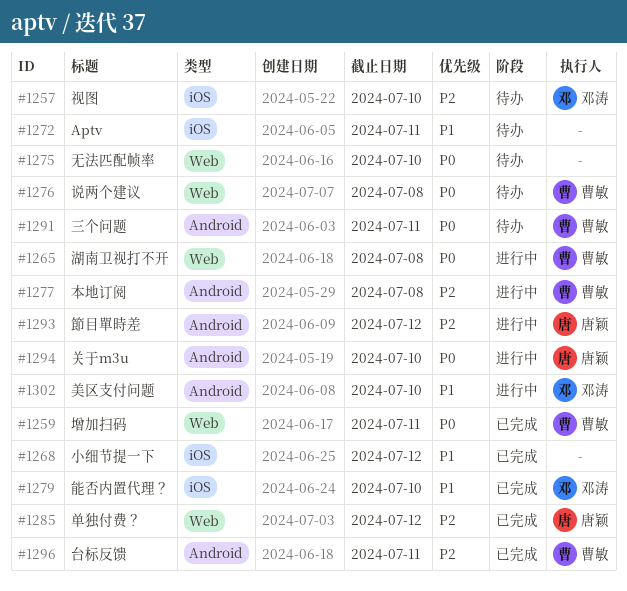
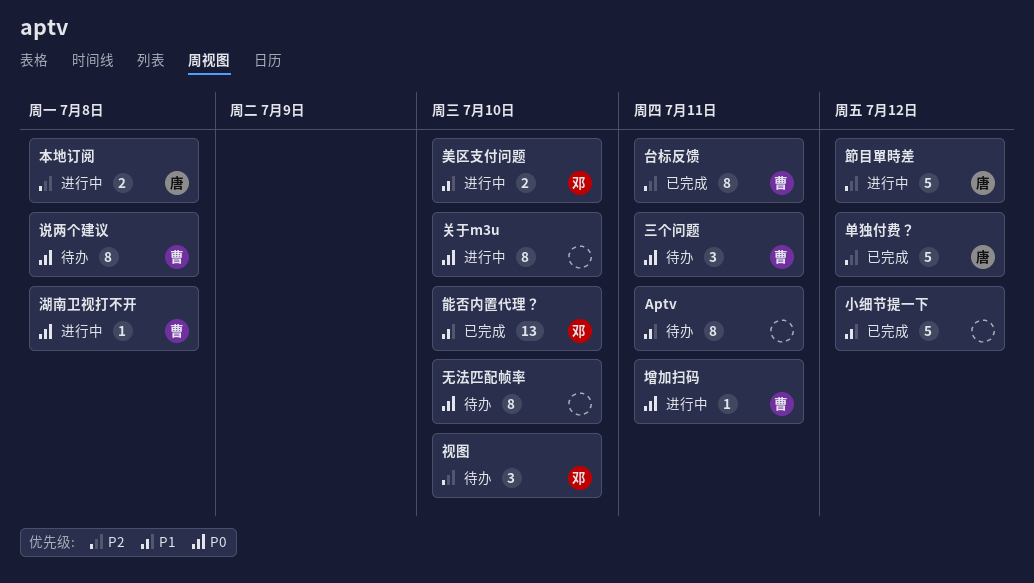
关于m3u, owner: 唐颖 -> none
增加扫码, status: 已完成 -> 进行中
本地订阅, owner: 曹敏 -> 唐颖

